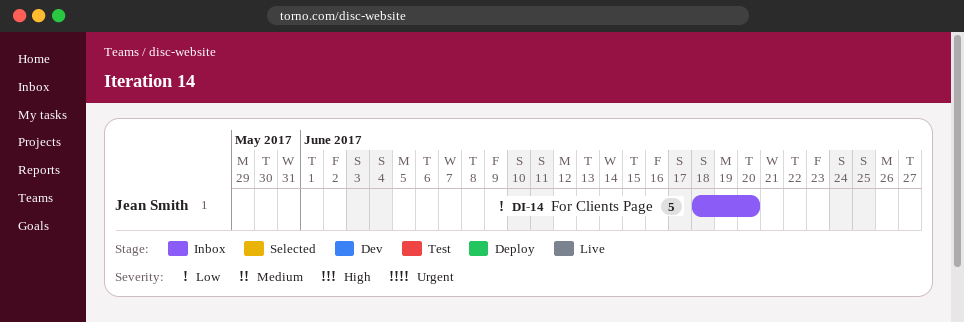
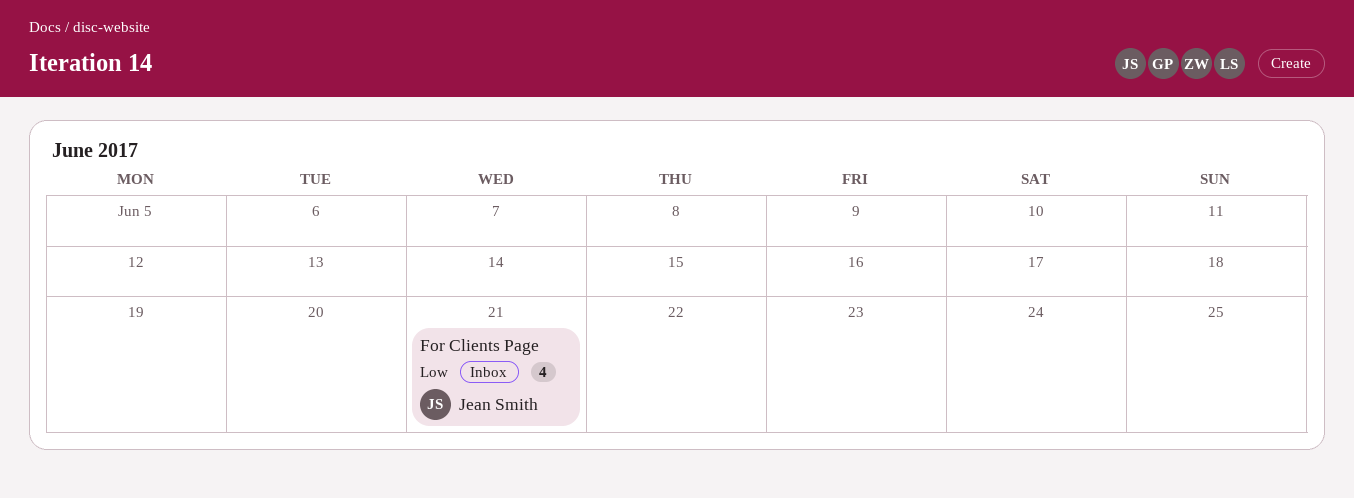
For Clients Page, estimate: 5 -> 4
For Clients Page, due: Jun 20 -> Jun 21

